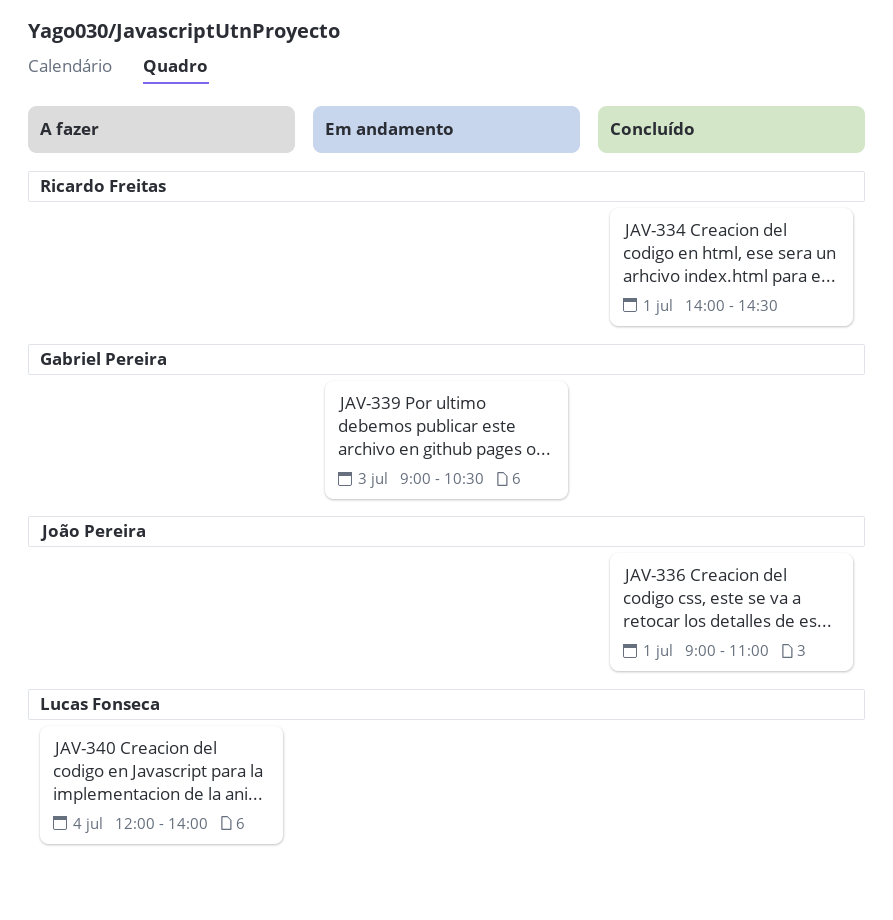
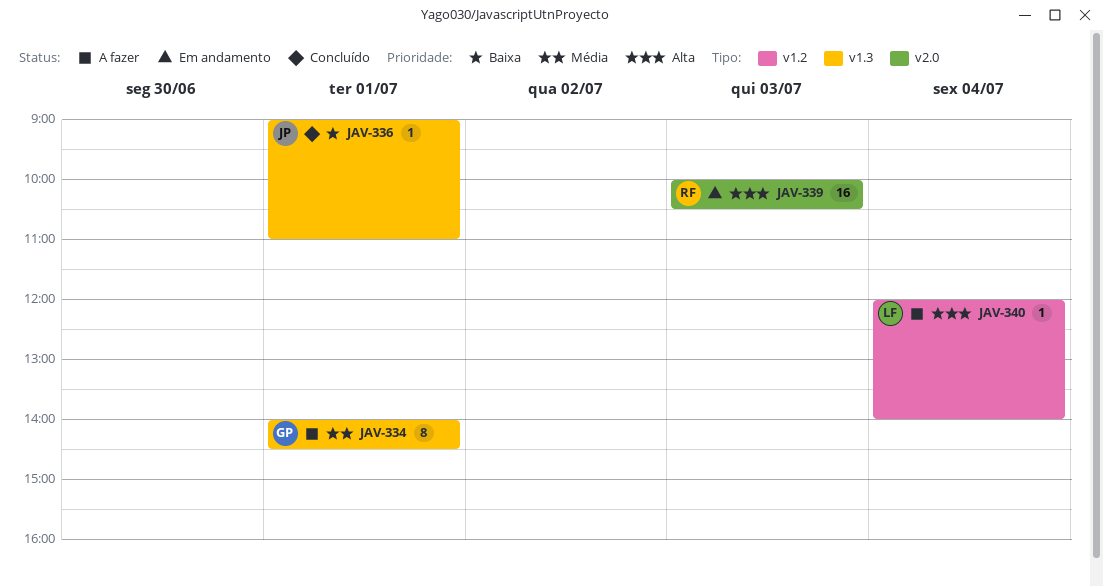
JAV-334, status: Concluído -> A fazer
JAV-334, owner: Ricardo Freitas -> Gabriel Pereira
JAV-339, owner: Gabriel Pereira -> Ricardo Freitas
JAV-339, begins: 09:00 -> 10:00

